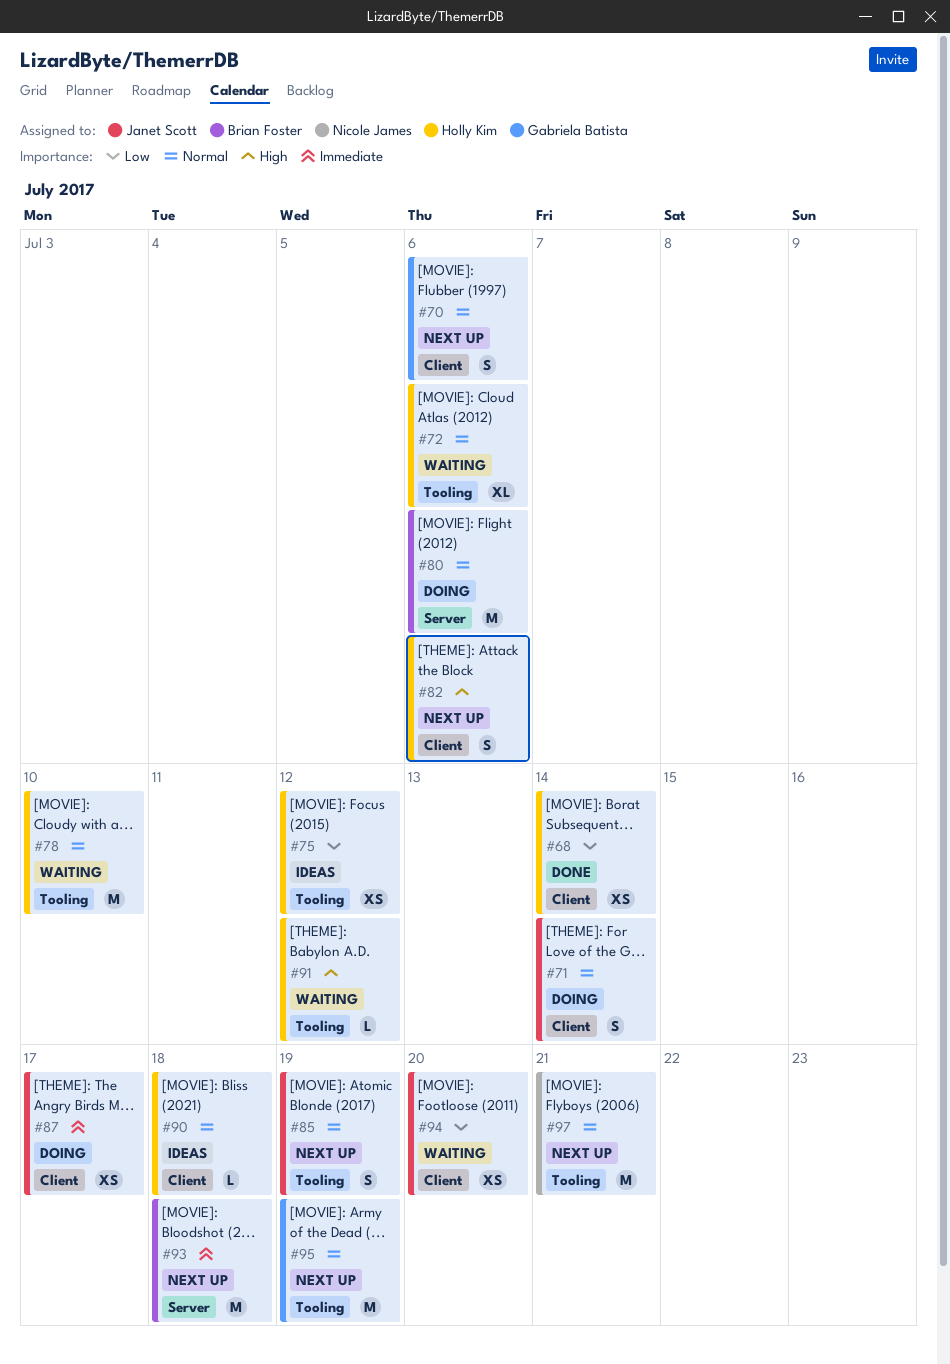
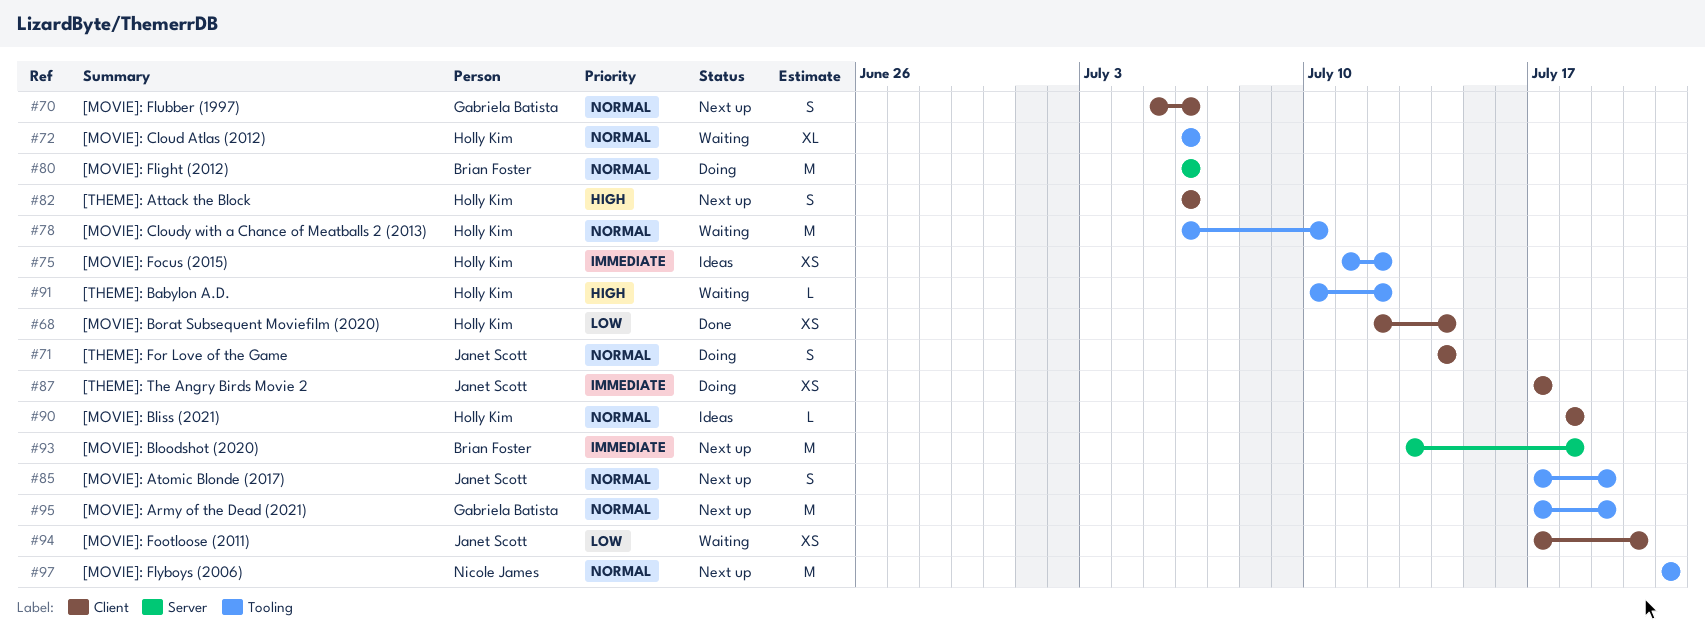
#75, priority: Low -> Immediate

